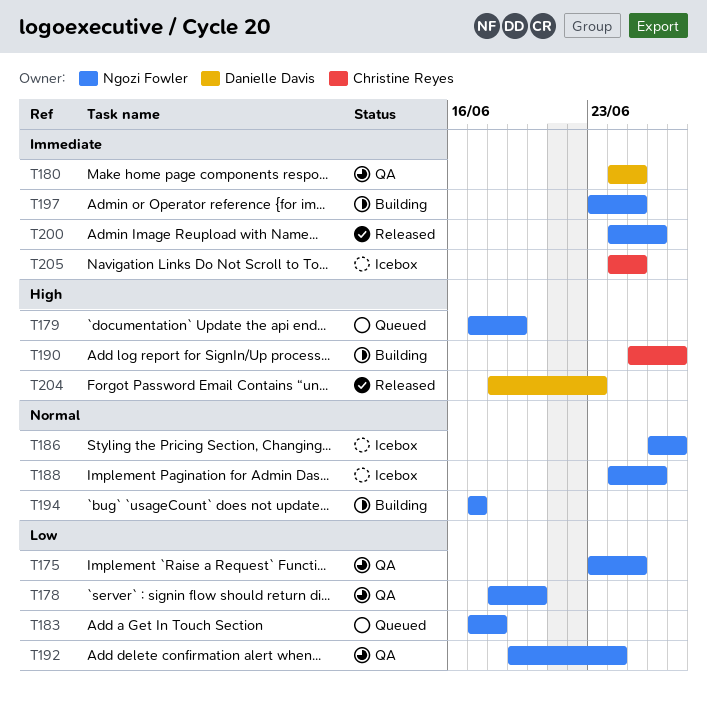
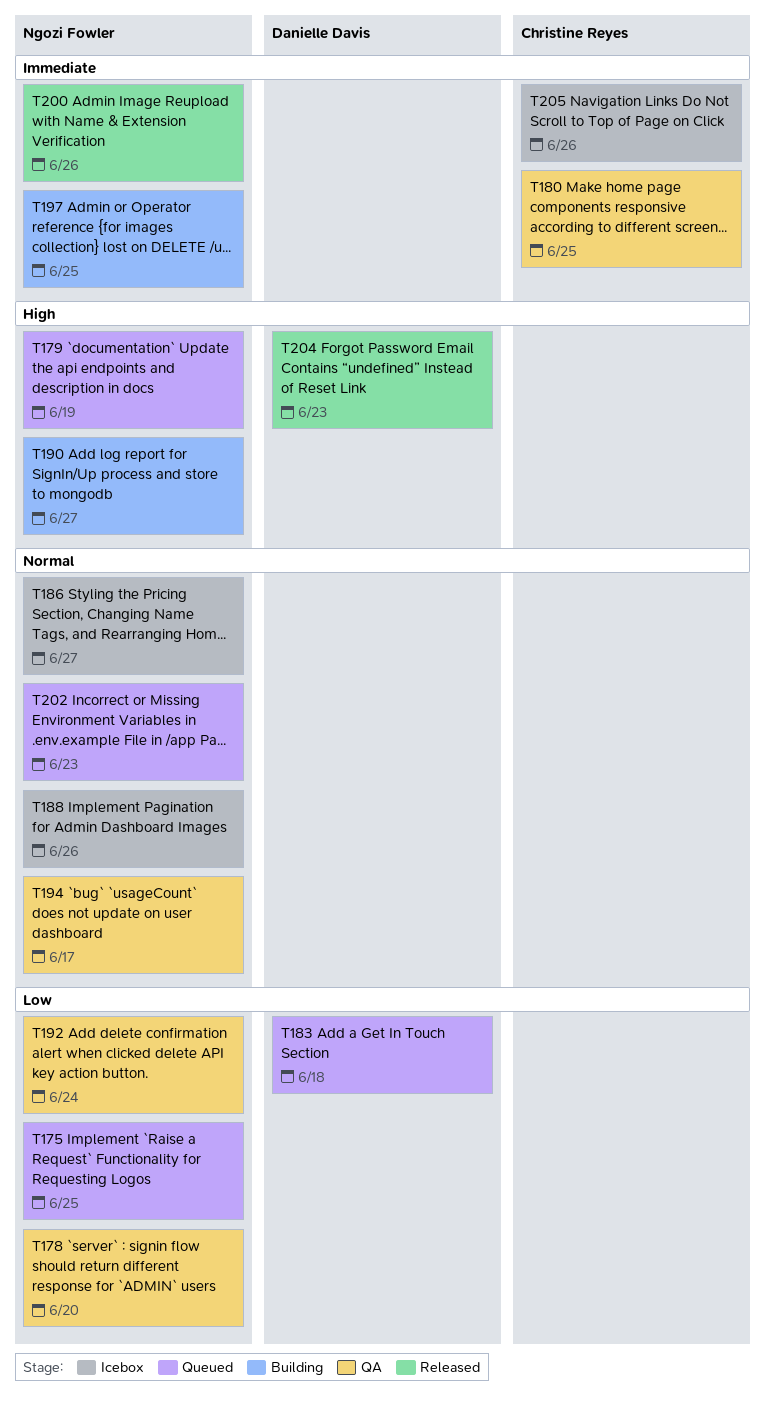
T175, status: QA -> Queued
T180, owner: Danielle Davis -> Christine Reyes
T183, owner: Ngozi Fowler -> Danielle Davis
T190, owner: Christine Reyes -> Ngozi Fowler
T194, status: Building -> QA
T202: none -> present
T205, due: Jun 25 -> Jun 26

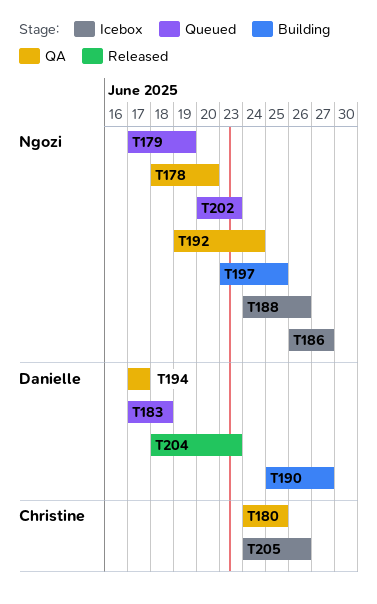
T175: present -> none
T190, owner: Ngozi Fowler -> Danielle Davis
T194, owner: Ngozi Fowler -> Danielle Davis
T200: present -> none

